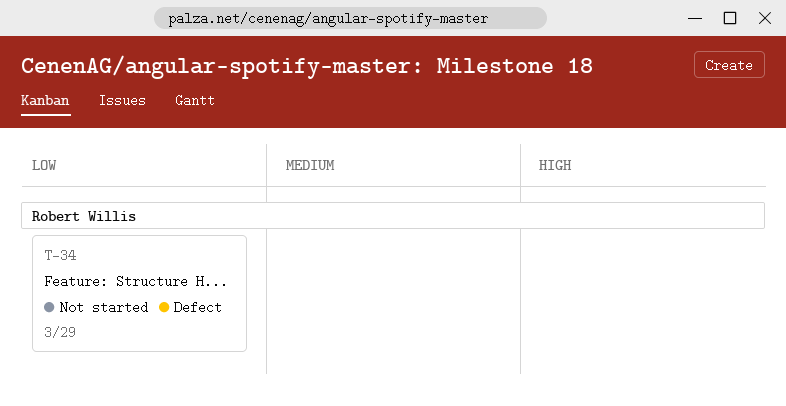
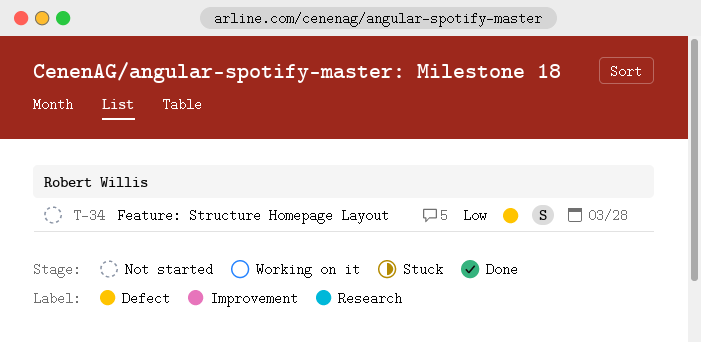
T-34, due: Mar 29 -> Mar 28

